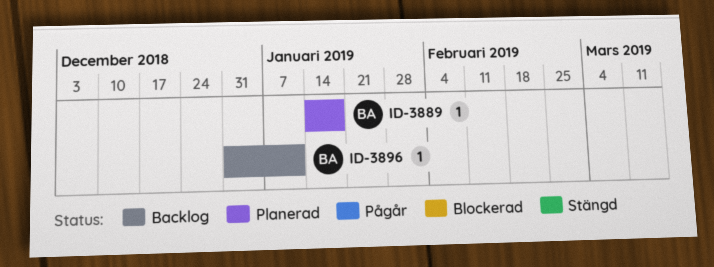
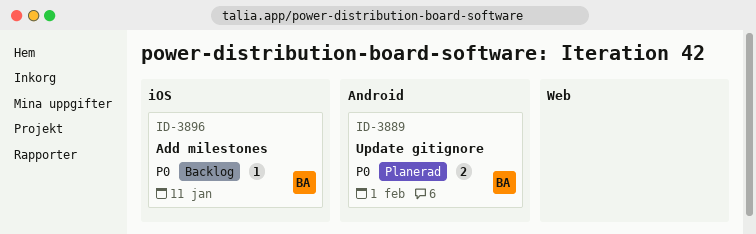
ID-3889, estimate: 1 -> 2
ID-3889, due: Jan 18 -> Feb 1

